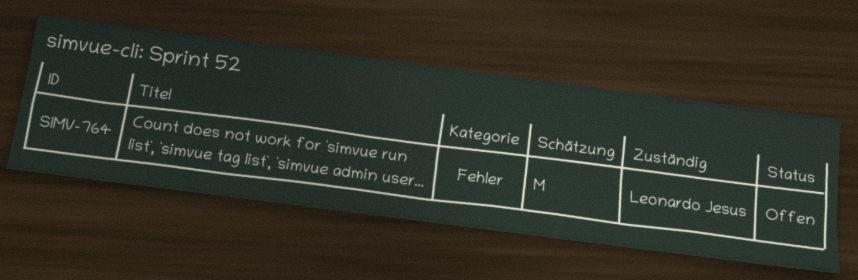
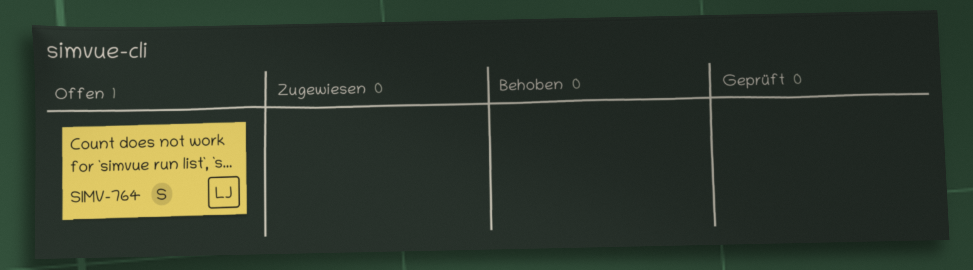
SIMV-764, estimate: M -> S

